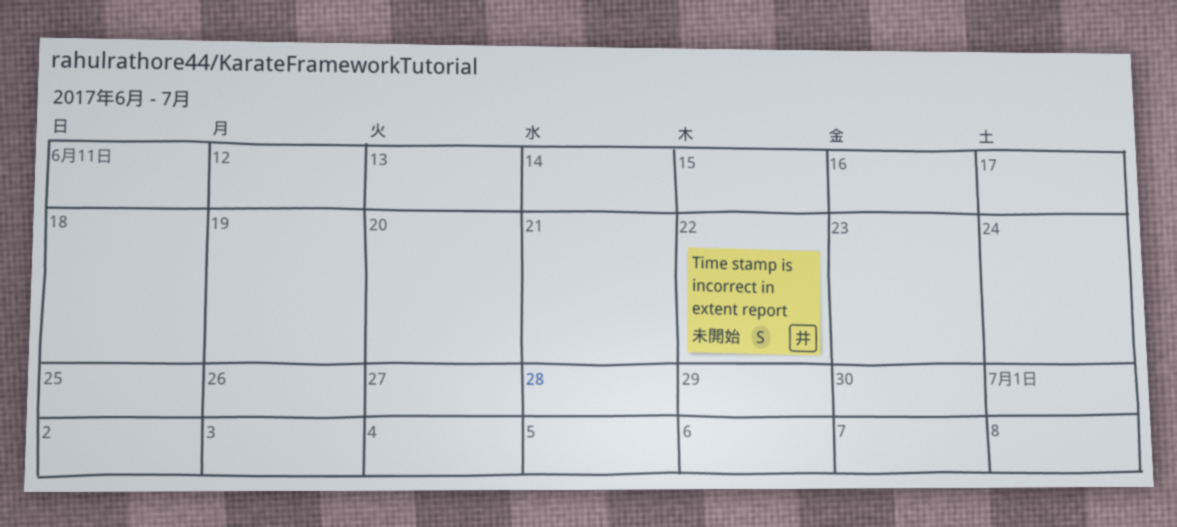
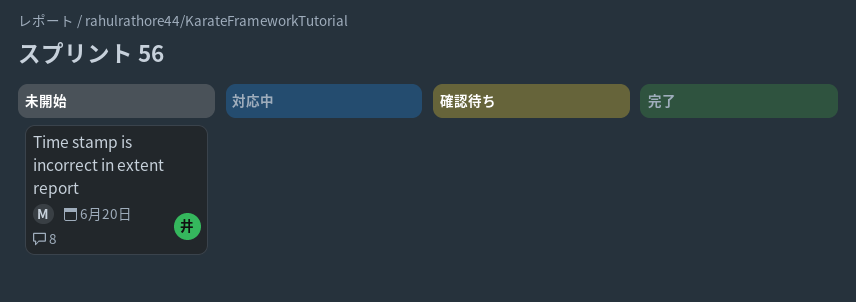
Time stamp is incorrect in extent report, estimate: S -> M
Time stamp is incorrect in extent report, due: Jun 22 -> Jun 20

